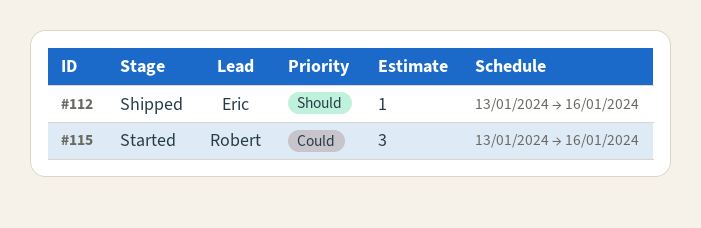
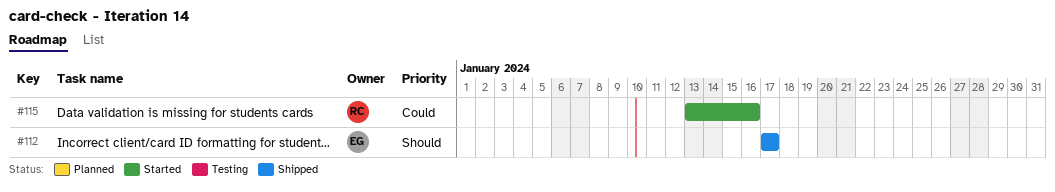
#112, start: Jan 13 -> Jan 17
#112, due: Jan 16 -> Jan 17

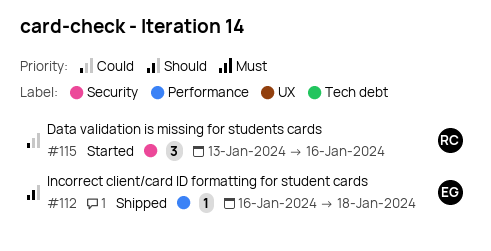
#112, start: Jan 17 -> Jan 16
#112, due: Jan 17 -> Jan 18

